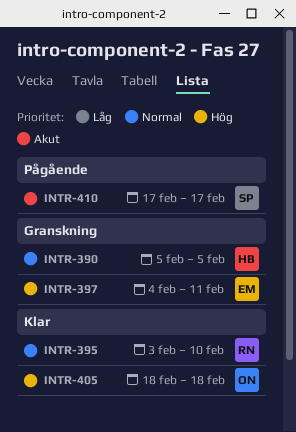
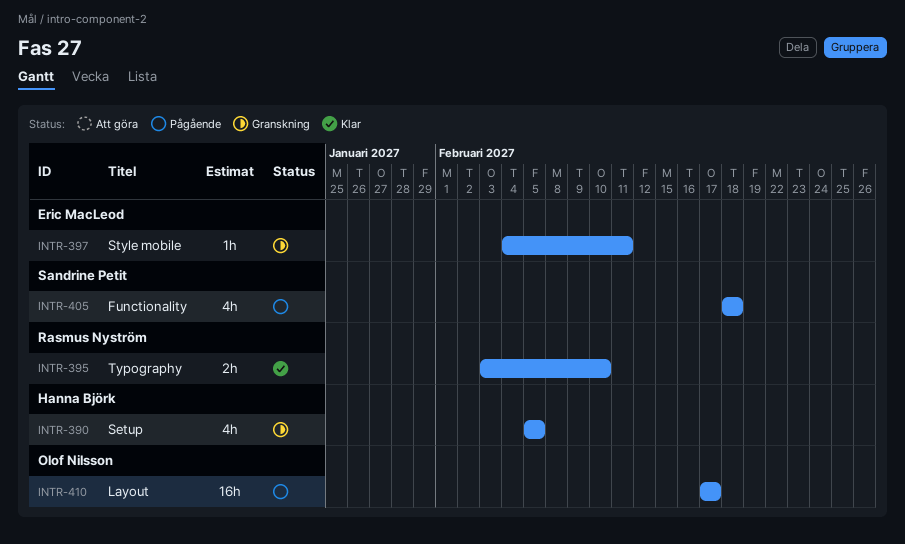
INTR-405, status: Klar -> Pågående
INTR-405, owner: Olof Nilsson -> Sandrine Petit
INTR-410, owner: Sandrine Petit -> Olof Nilsson

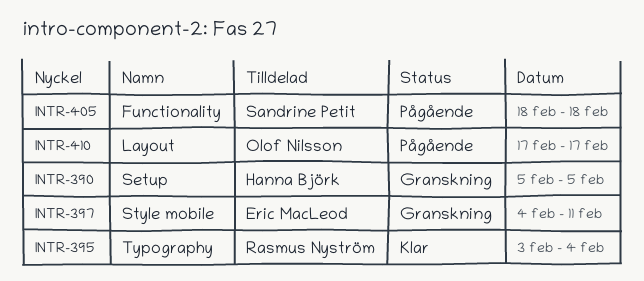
INTR-395, due: Feb 10 -> Feb 4

